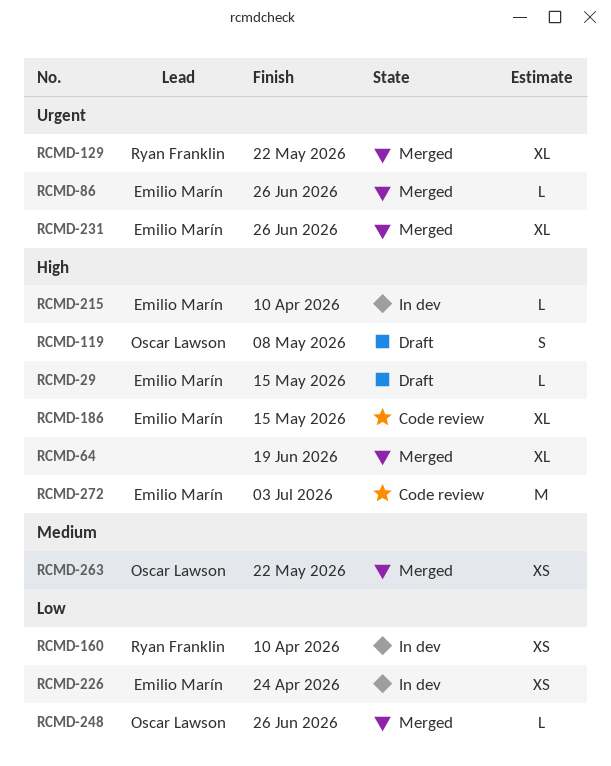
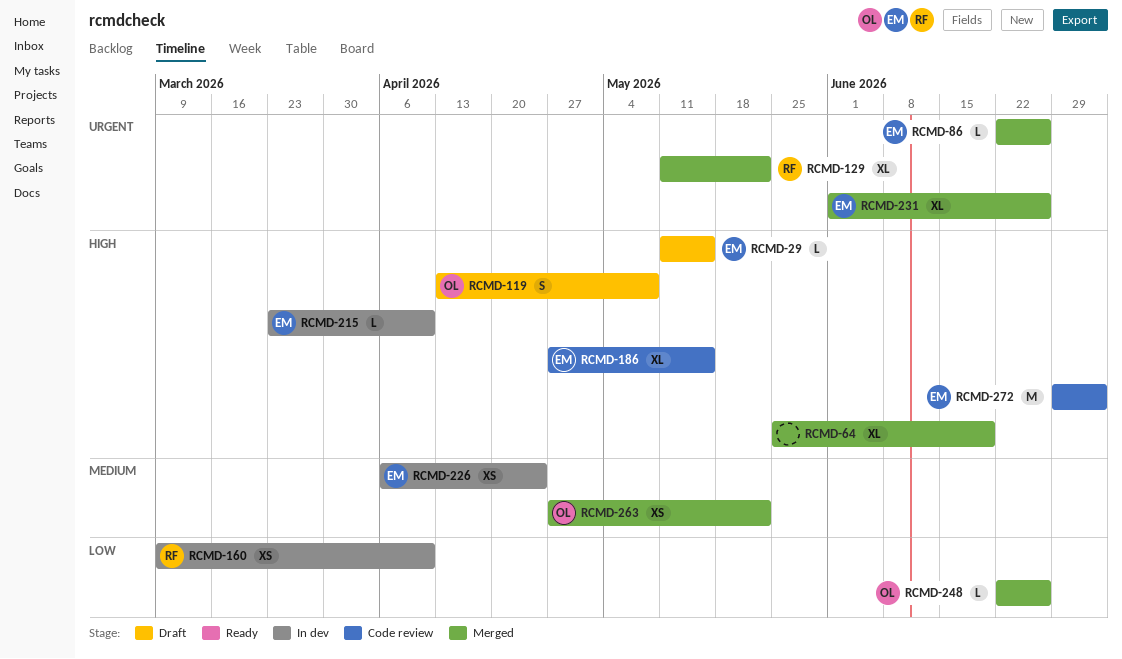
RCMD-226, priority: Low -> Medium

